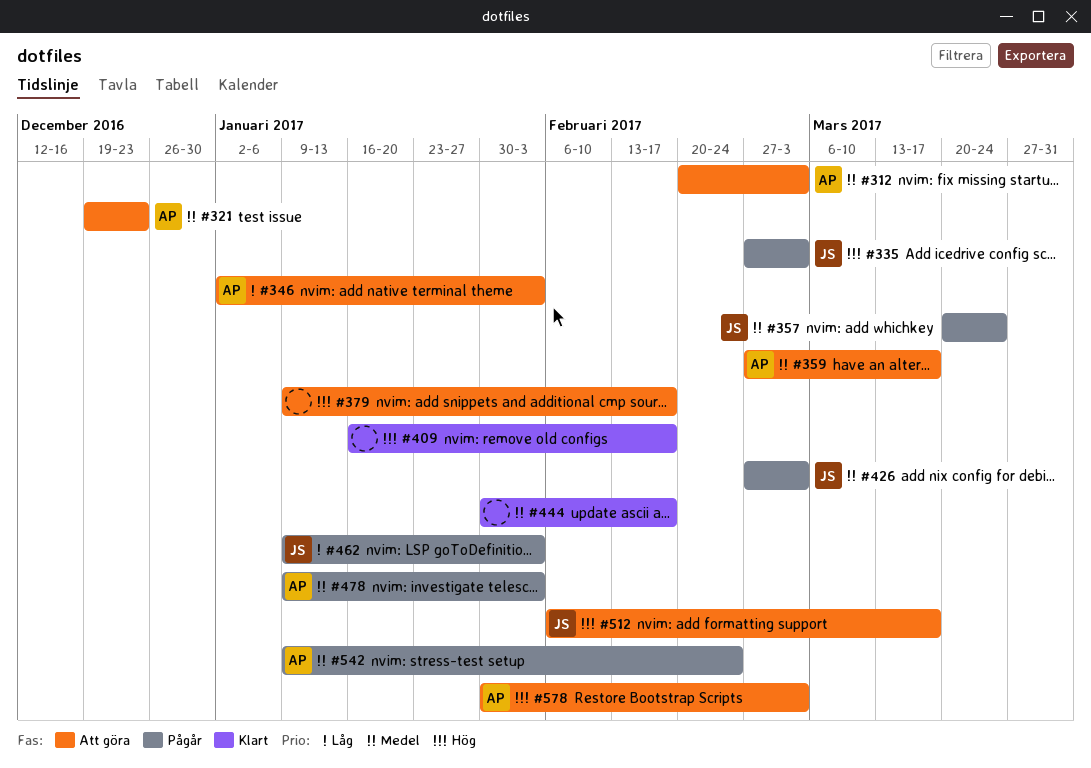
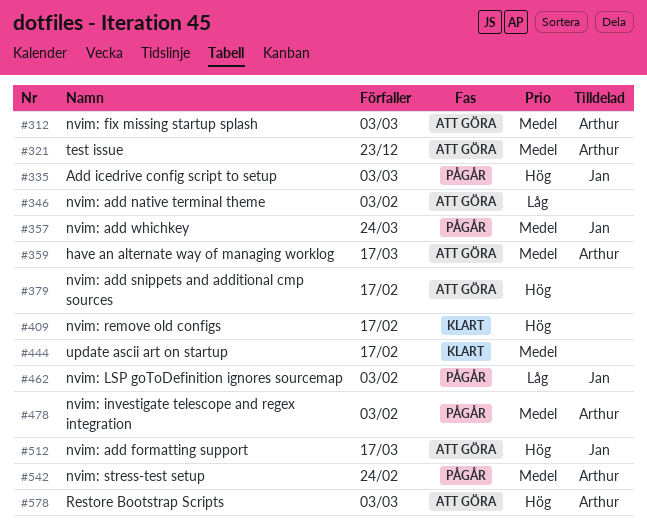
#346, owner: Arthur -> none
#426: present -> none

